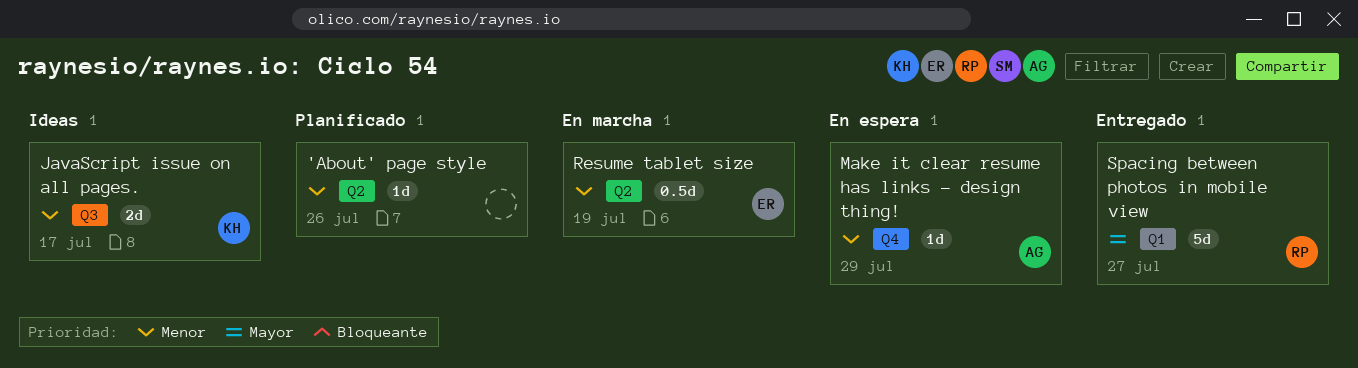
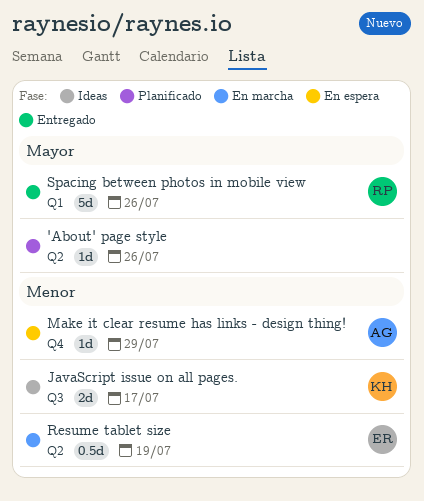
'About' page style, priority: Menor -> Mayor
Spacing between photos in mobile view, due: Jul 27 -> Jul 26

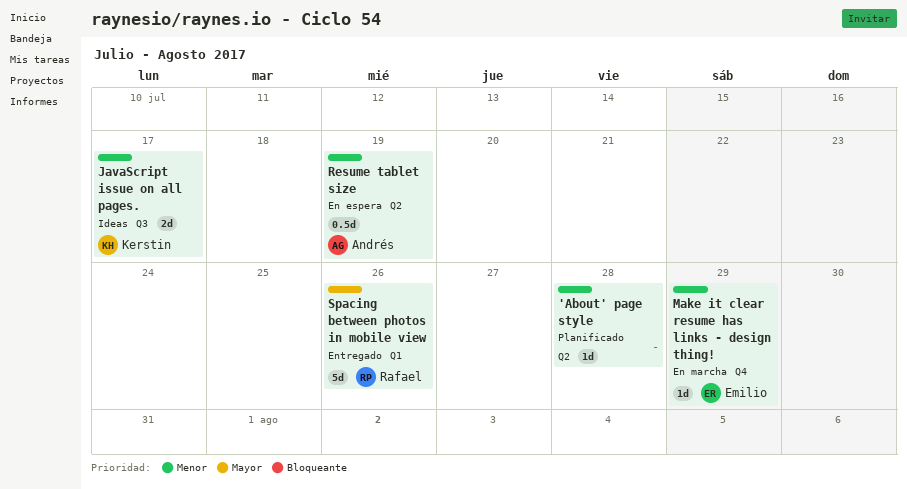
'About' page style, priority: Mayor -> Menor
'About' page style, due: Jul 26 -> Jul 28
Make it clear resume has links - design thing!, status: En espera -> En marcha
Make it clear resume has links - design thing!, owner: Andrés -> Emilio
Resume tablet size, status: En marcha -> En espera
Resume tablet size, owner: Emilio -> Andrés

